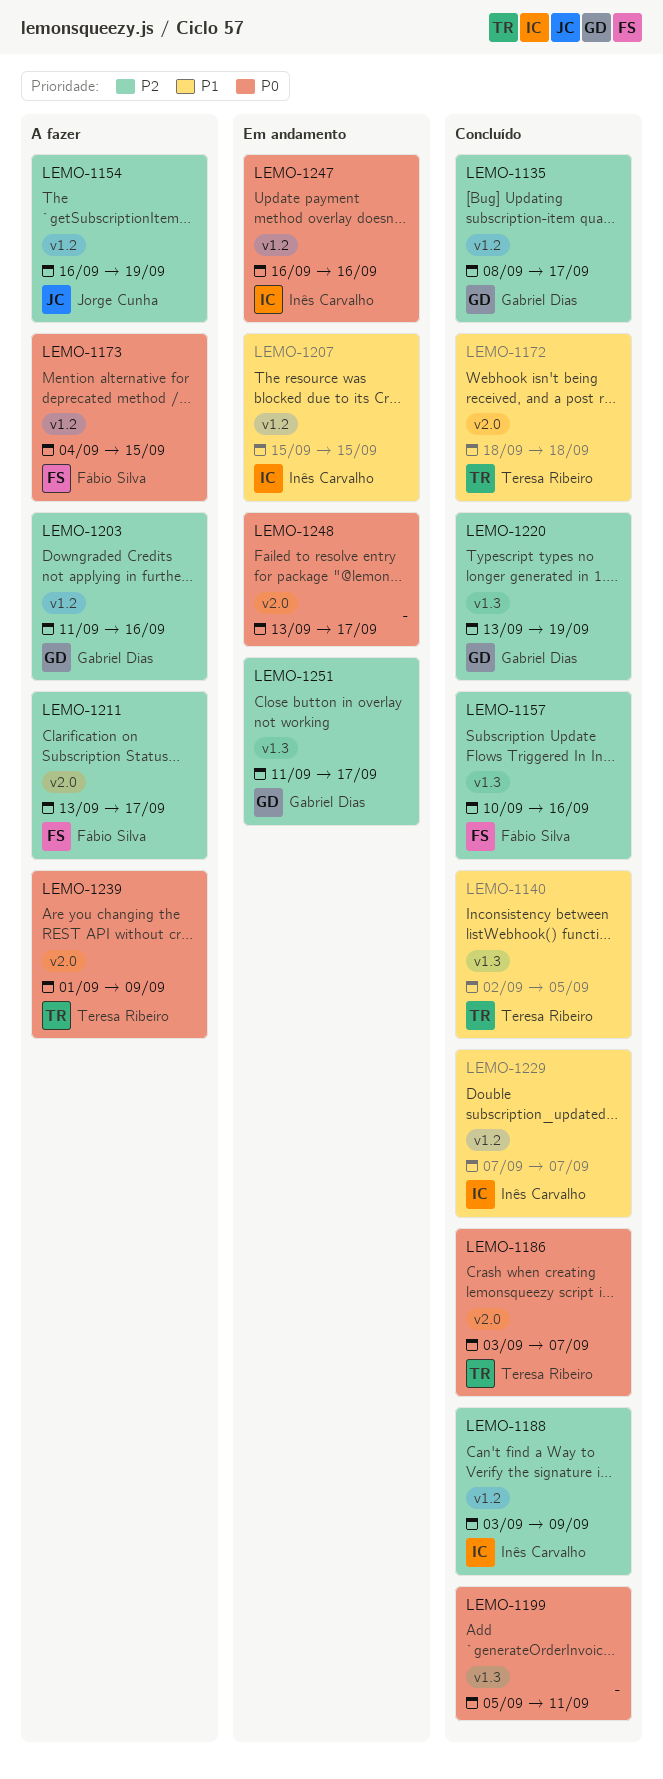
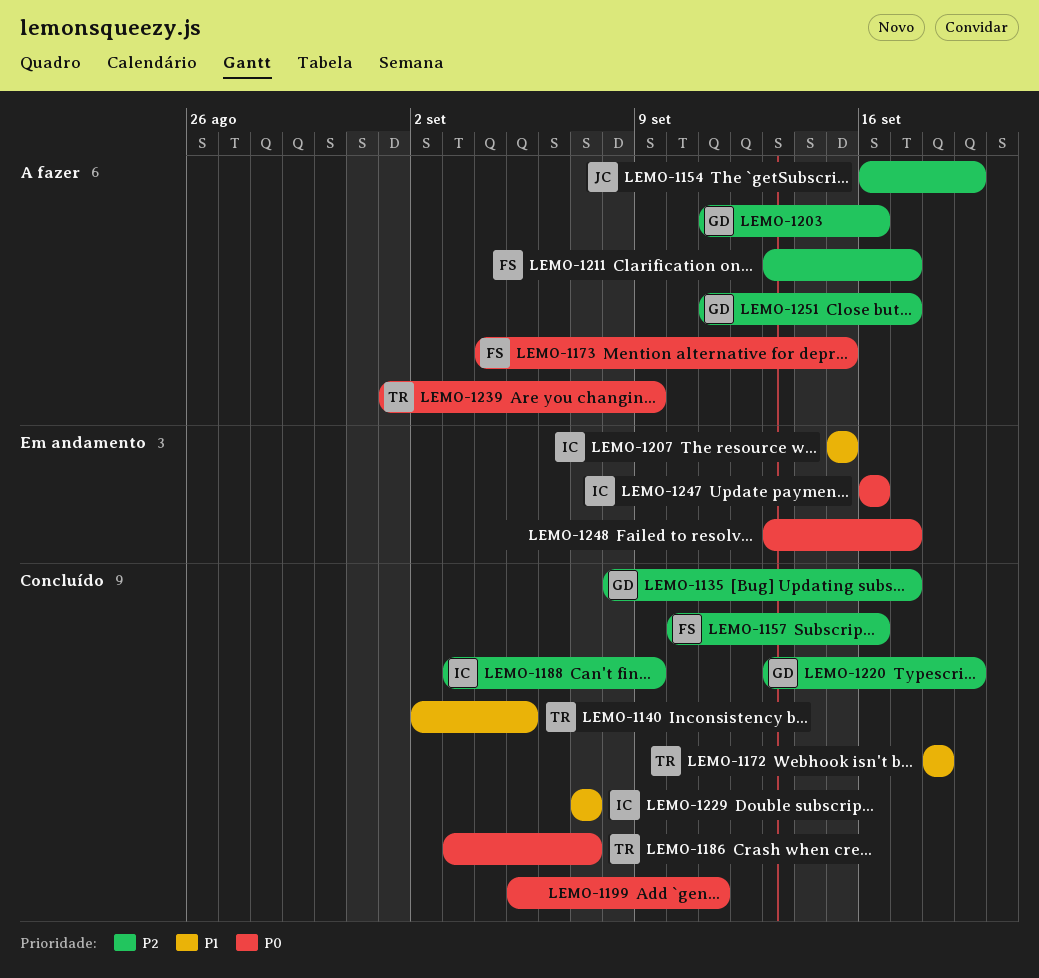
LEMO-1251, status: Em andamento -> A fazer

